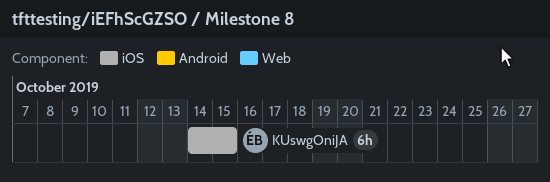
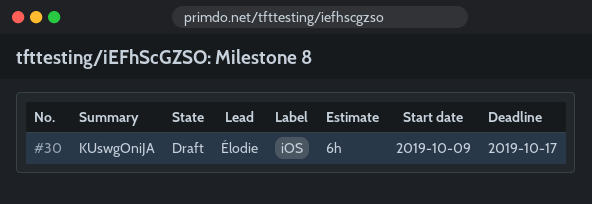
KUswgOniJA, start: Oct 14 -> Oct 9
KUswgOniJA, due: Oct 15 -> Oct 17

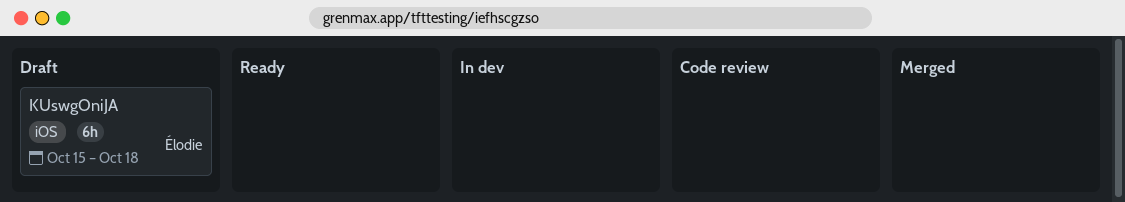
KUswgOniJA, start: Oct 9 -> Oct 15
KUswgOniJA, due: Oct 17 -> Oct 18

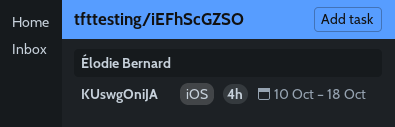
KUswgOniJA, estimate: 6h -> 4h
KUswgOniJA, start: Oct 15 -> Oct 10

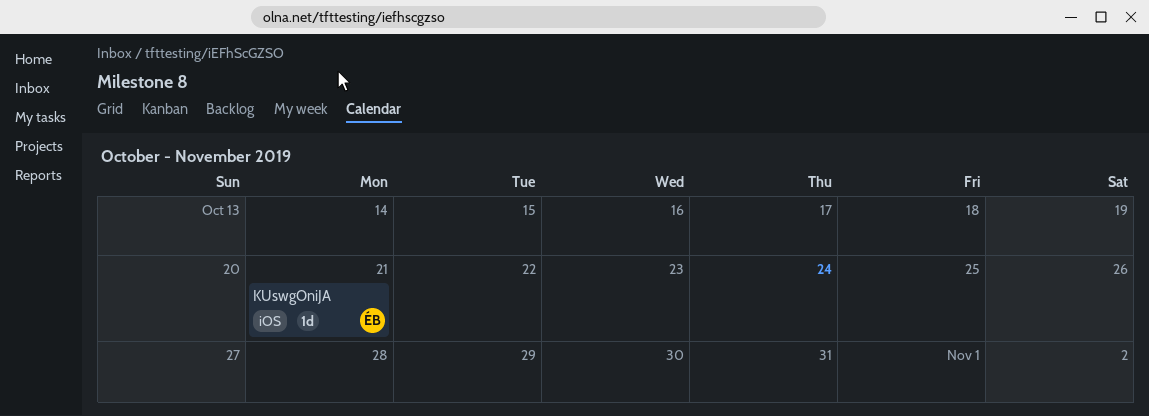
KUswgOniJA, estimate: 4h -> 1d
KUswgOniJA, due: Oct 18 -> Oct 21

